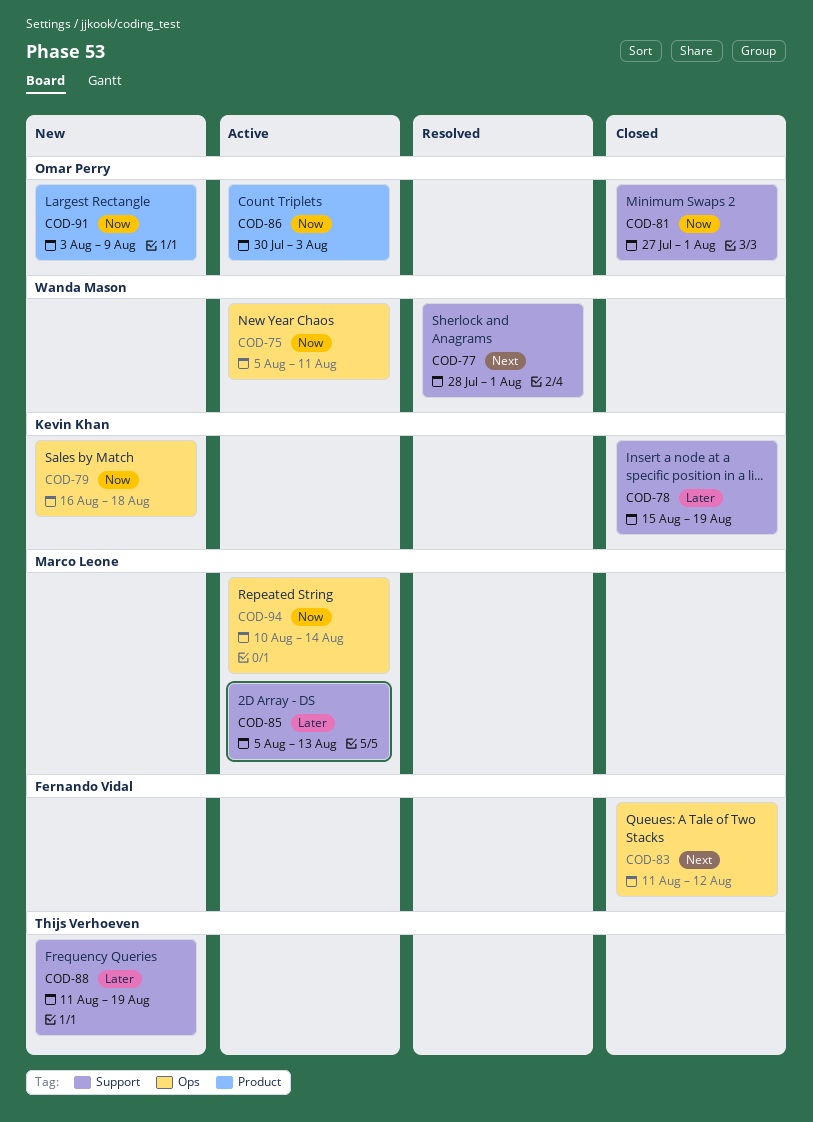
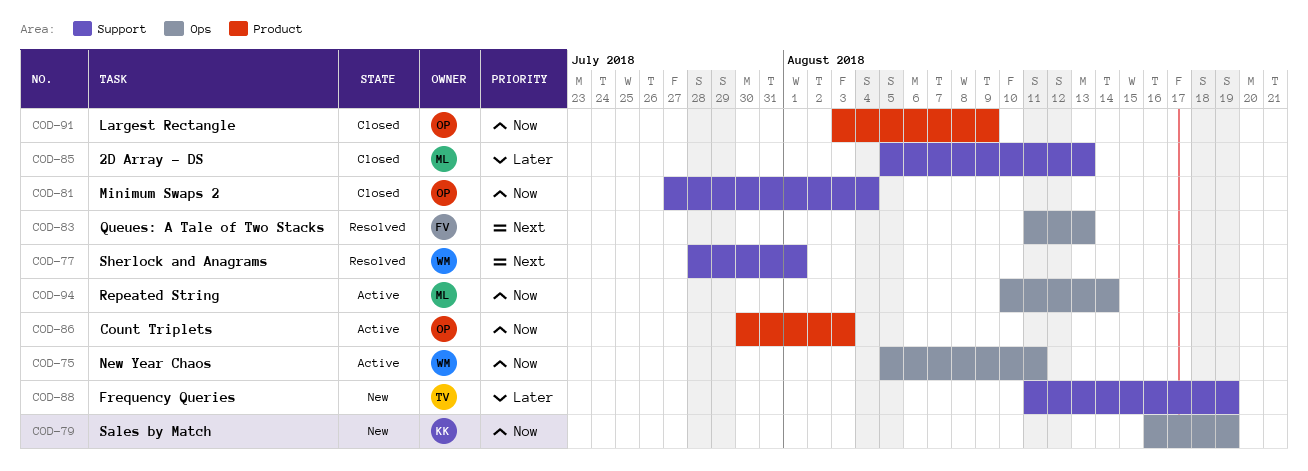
COD-78: present -> none
COD-79, due: Aug 18 -> Aug 19
COD-81, due: Aug 1 -> Aug 4
COD-83, status: Closed -> Resolved
COD-83, due: Aug 12 -> Aug 13
COD-85, status: Active -> Closed
COD-91, status: New -> Closed

